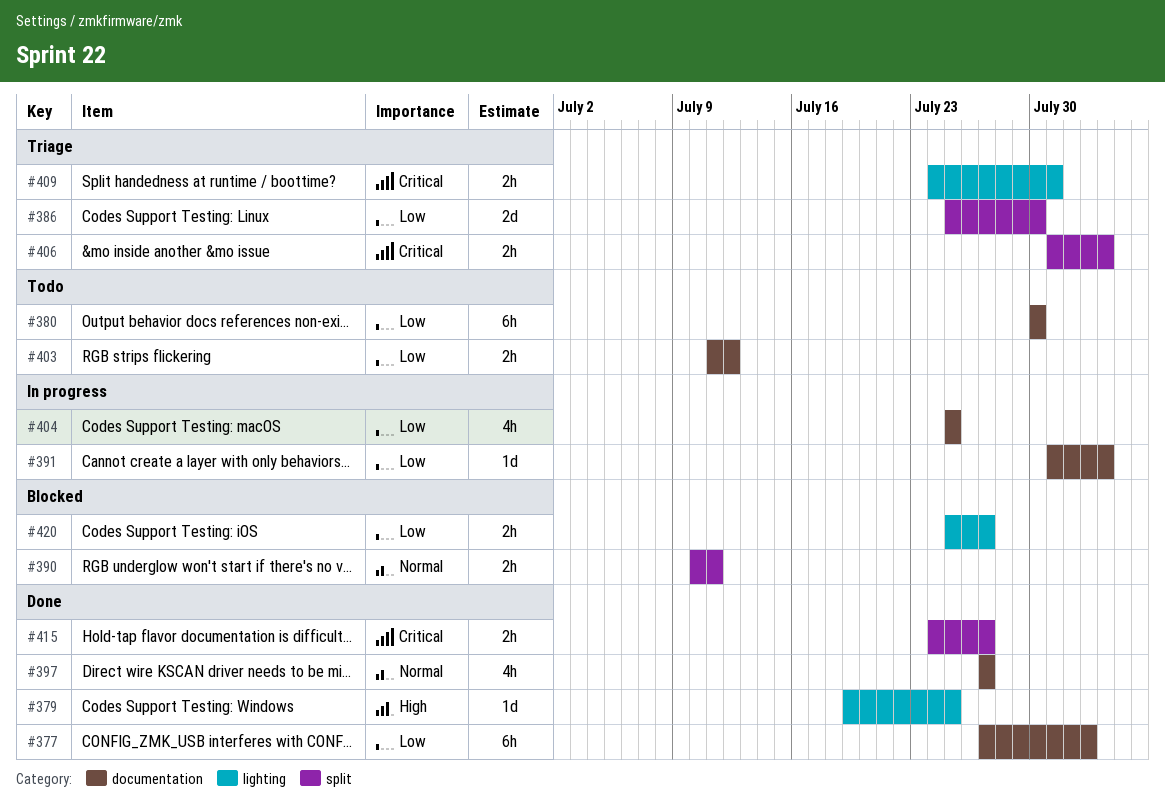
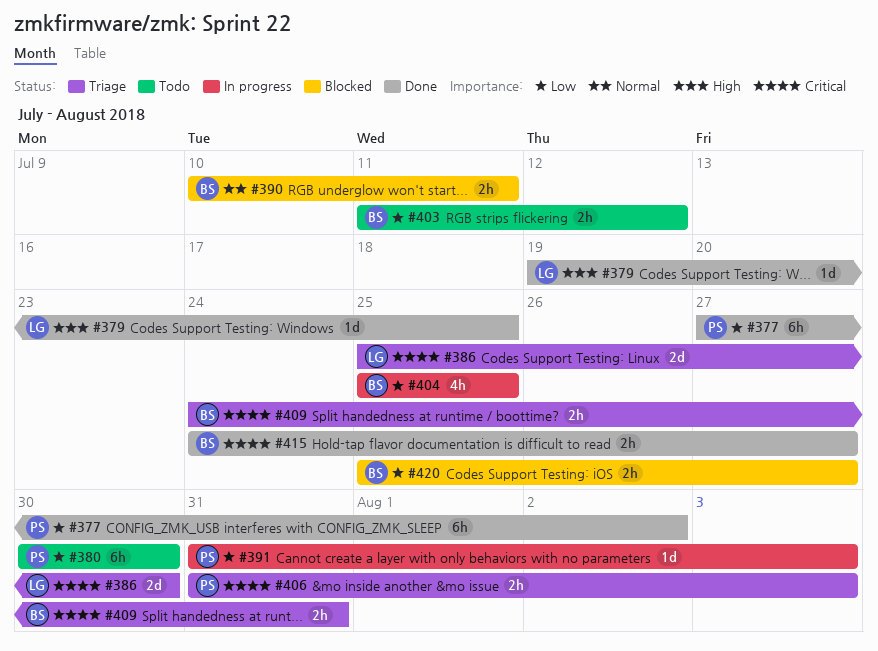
#386, priority: Low -> Critical
#397: present -> none

